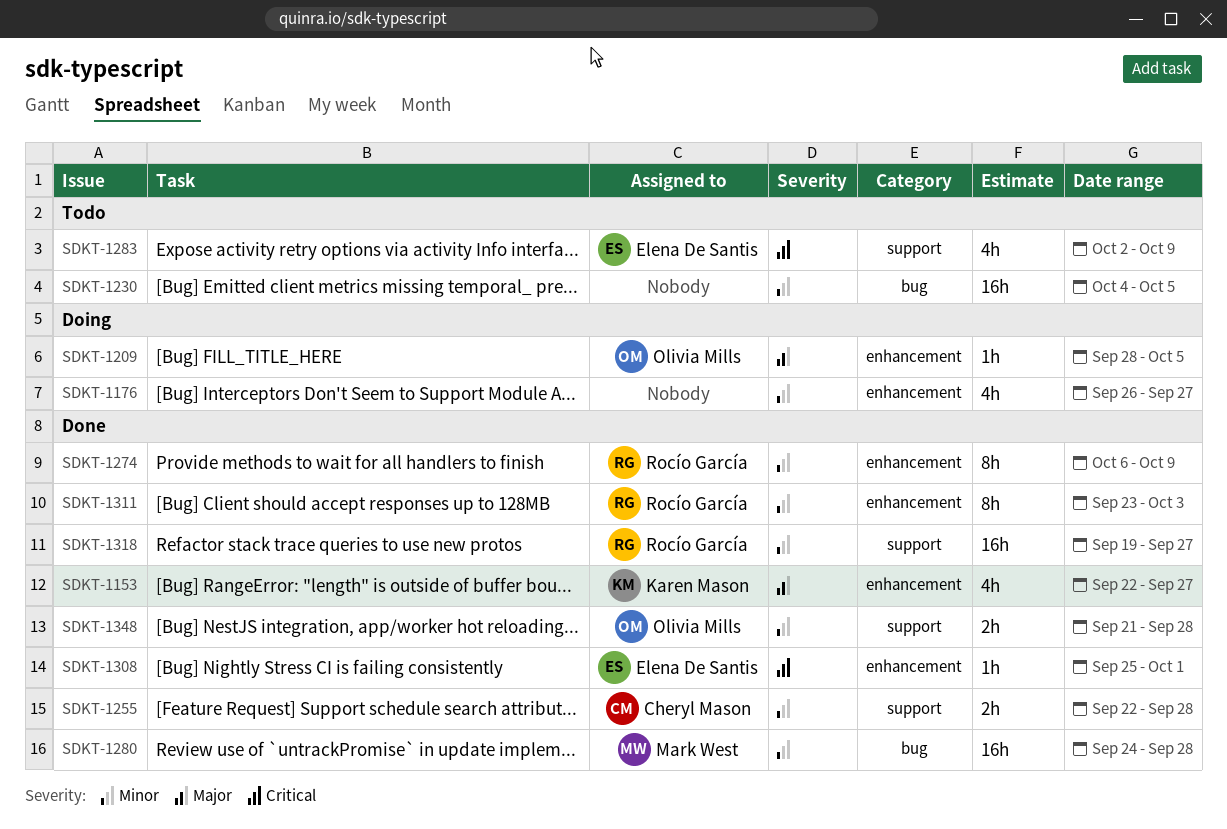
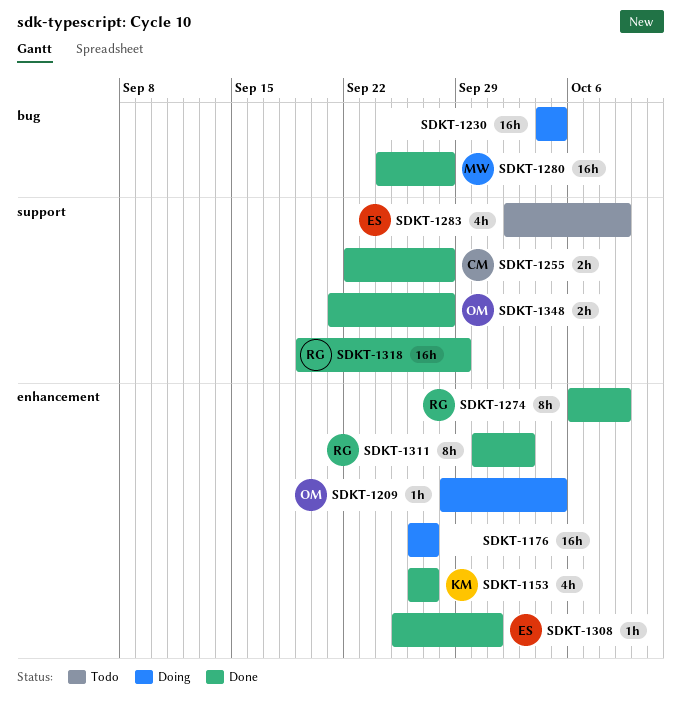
SDKT-1153, start: Sep 22 -> Sep 26
SDKT-1176, estimate: 4h -> 16h
SDKT-1230, status: Todo -> Doing
SDKT-1311, start: Sep 23 -> Sep 30
SDKT-1318, due: Sep 27 -> Sep 29

